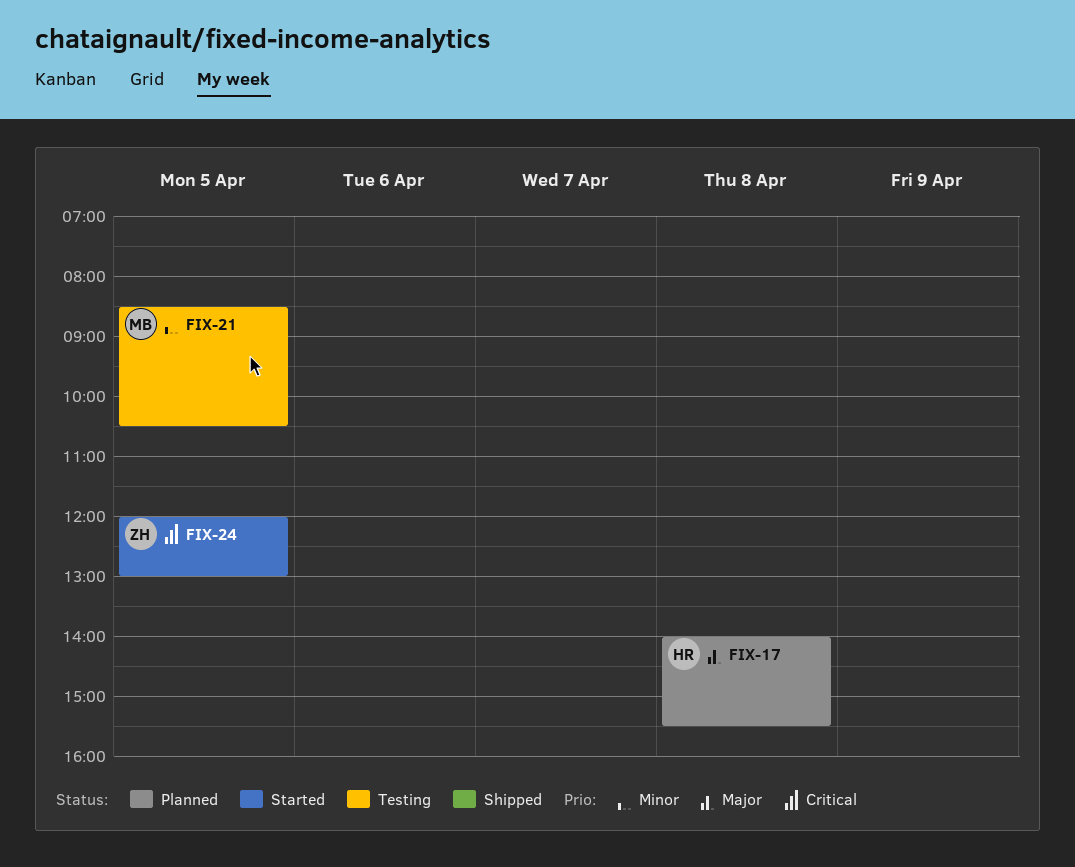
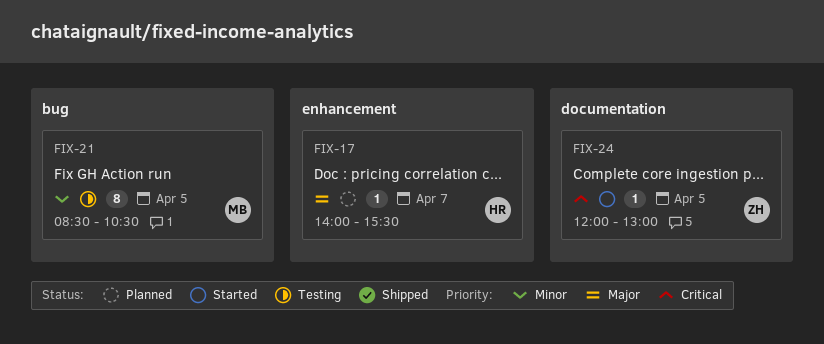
FIX-17, day: Apr 8 -> Apr 7

